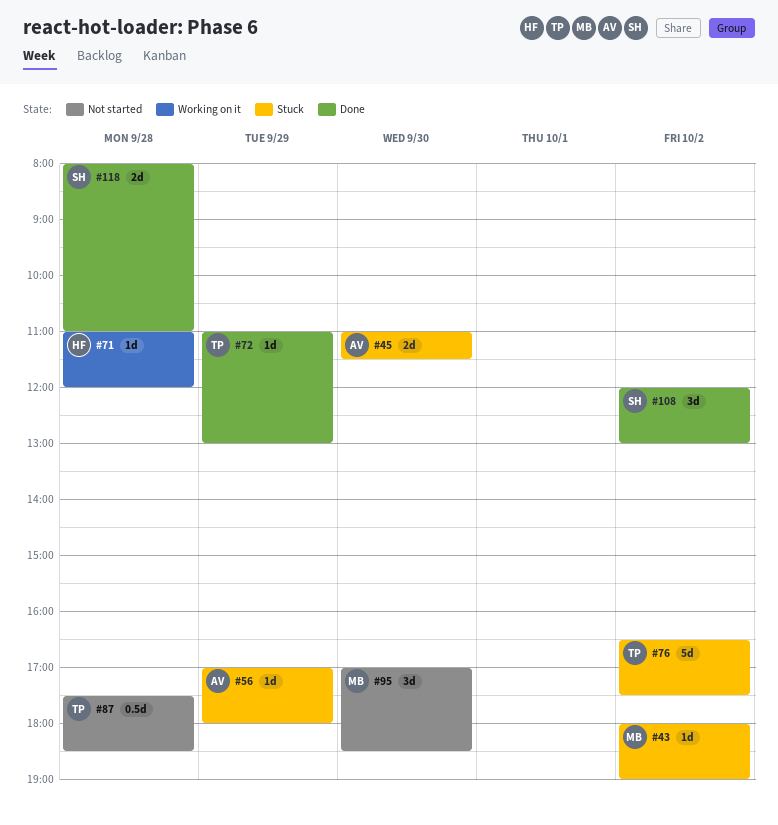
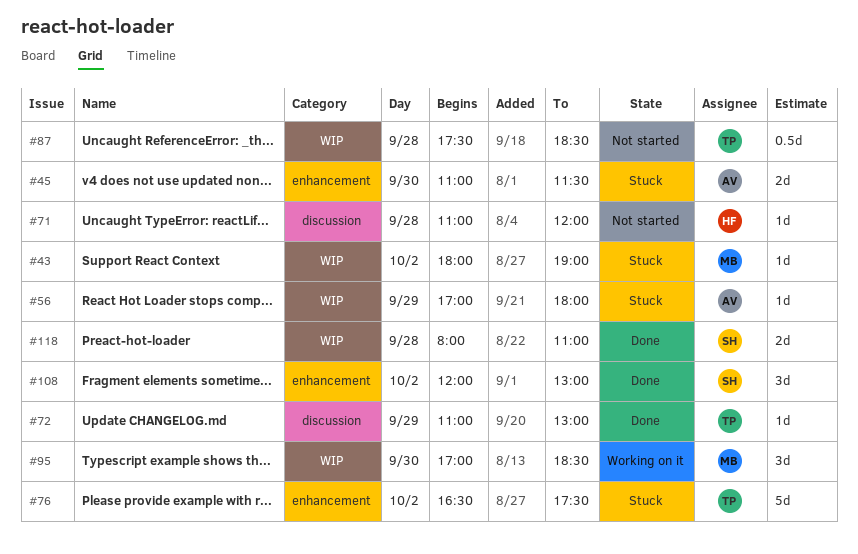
#71, status: Working on it -> Not started
#95, status: Not started -> Working on it

